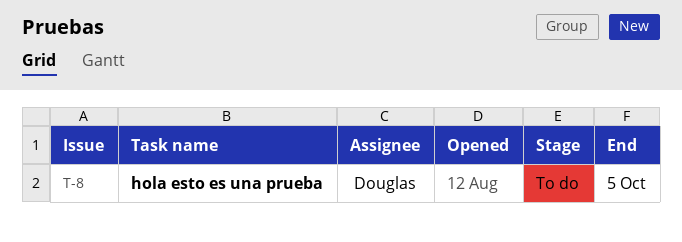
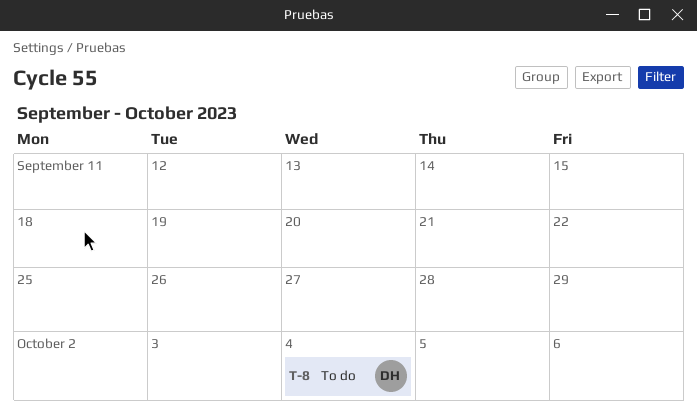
T-8, due: Oct 5 -> Oct 4

